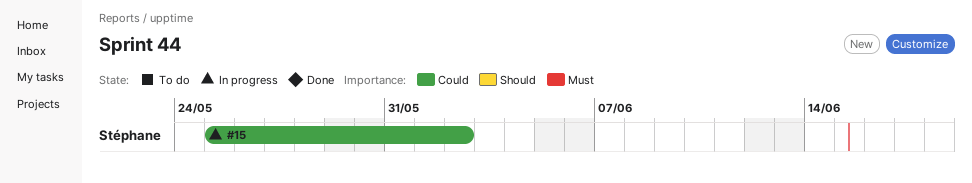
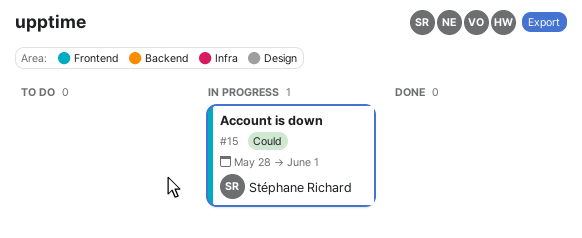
#15, start: May 25 -> May 28
#15, due: Jun 2 -> Jun 1

